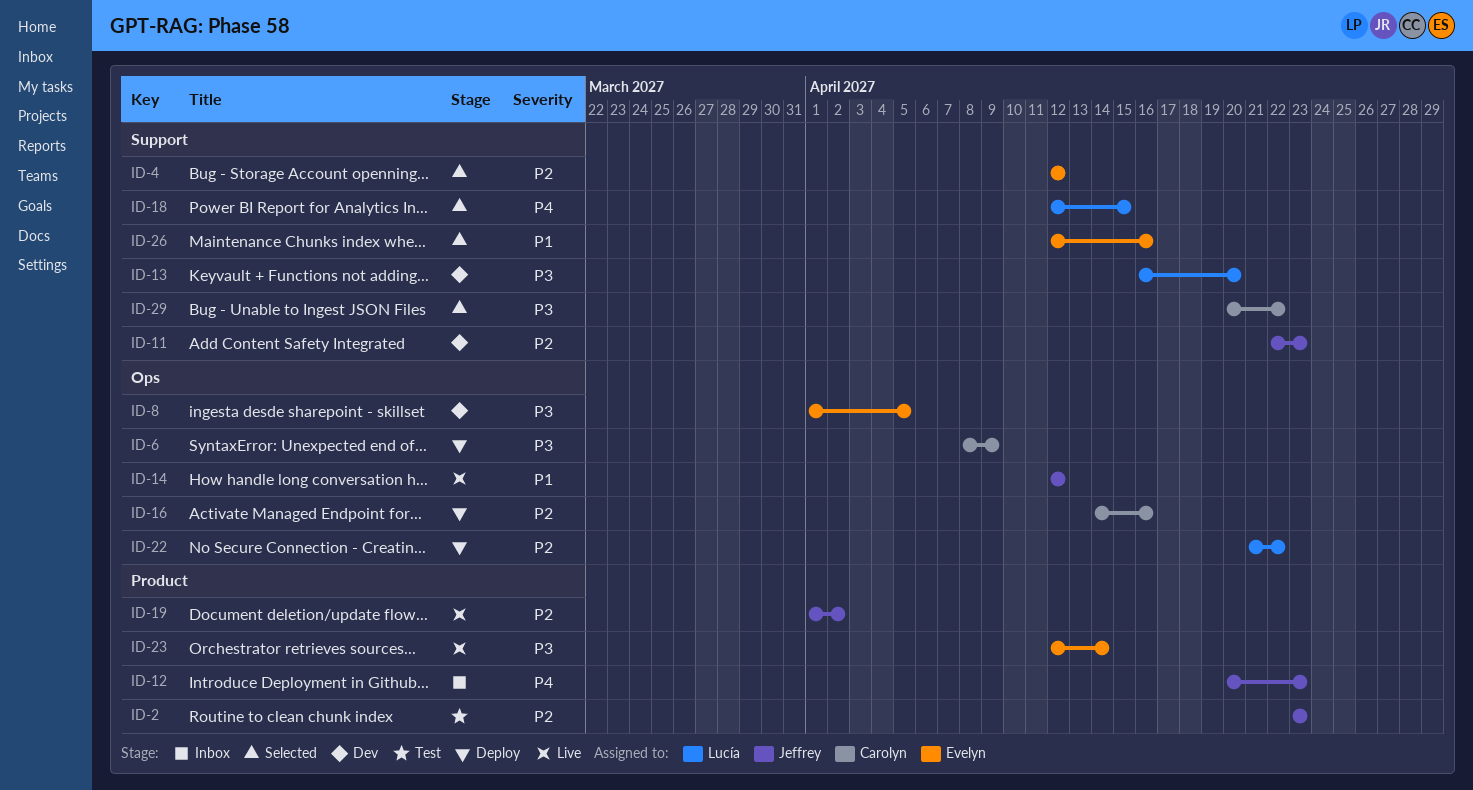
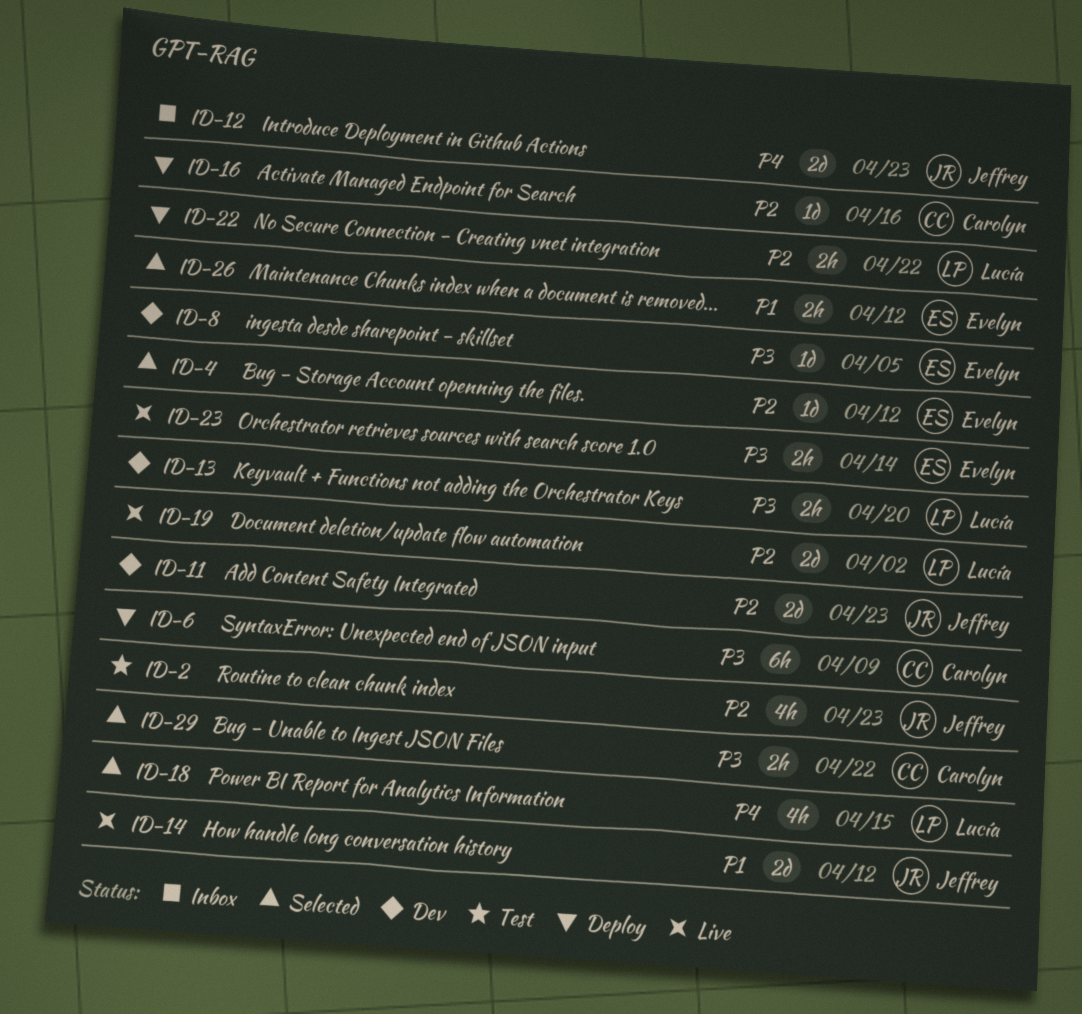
ID-19, owner: Jeffrey -> Lucía
ID-26, due: Apr 16 -> Apr 12

